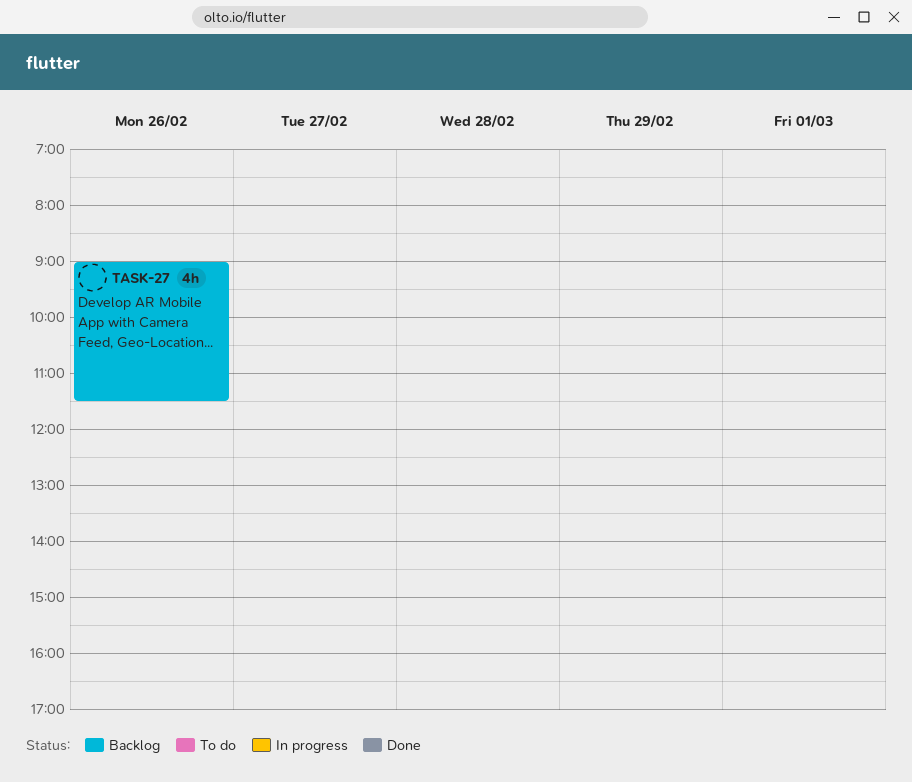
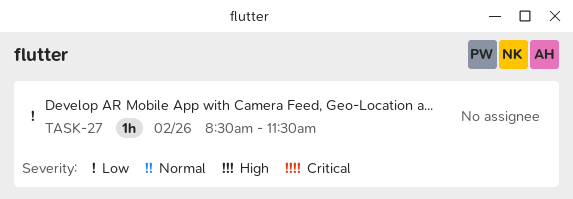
TASK-27, estimate: 4h -> 1h
TASK-27, begins: 09:00 -> 08:30

